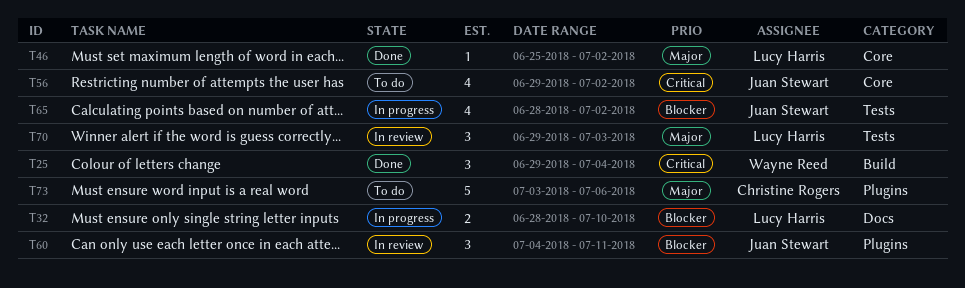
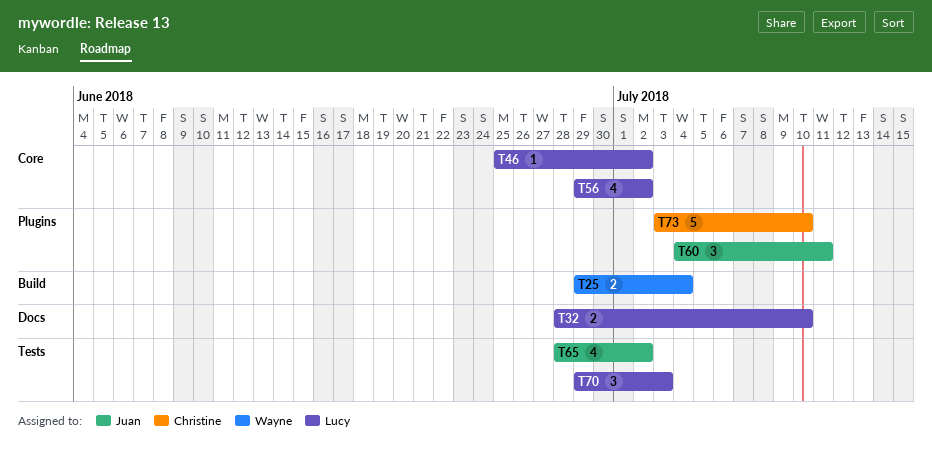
T25, estimate: 3 -> 2
T56, owner: Juan Stewart -> Lucy Harris
T73, due: Jul 6 -> Jul 10

